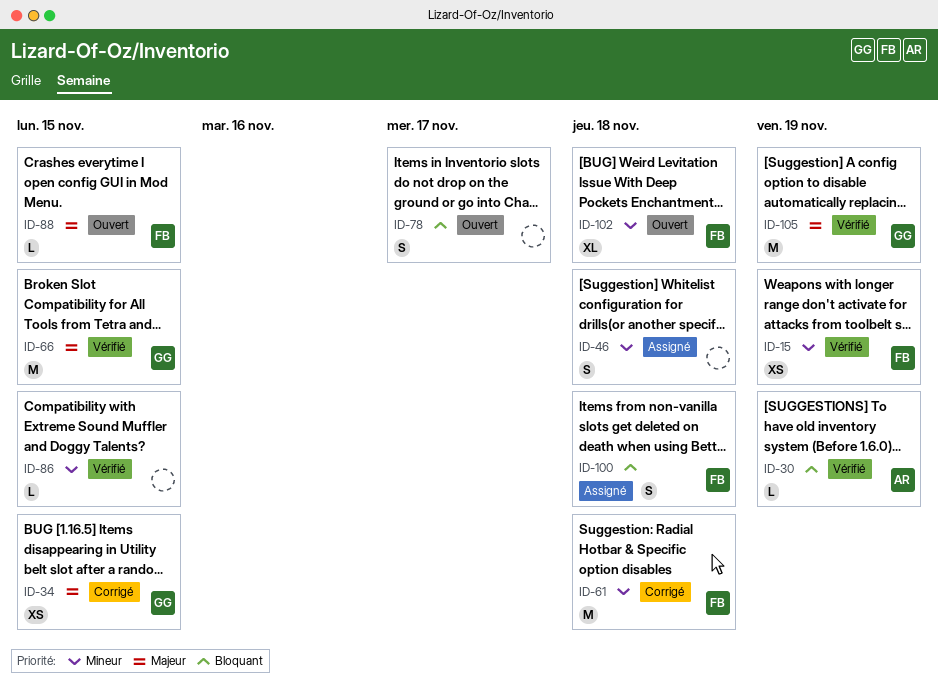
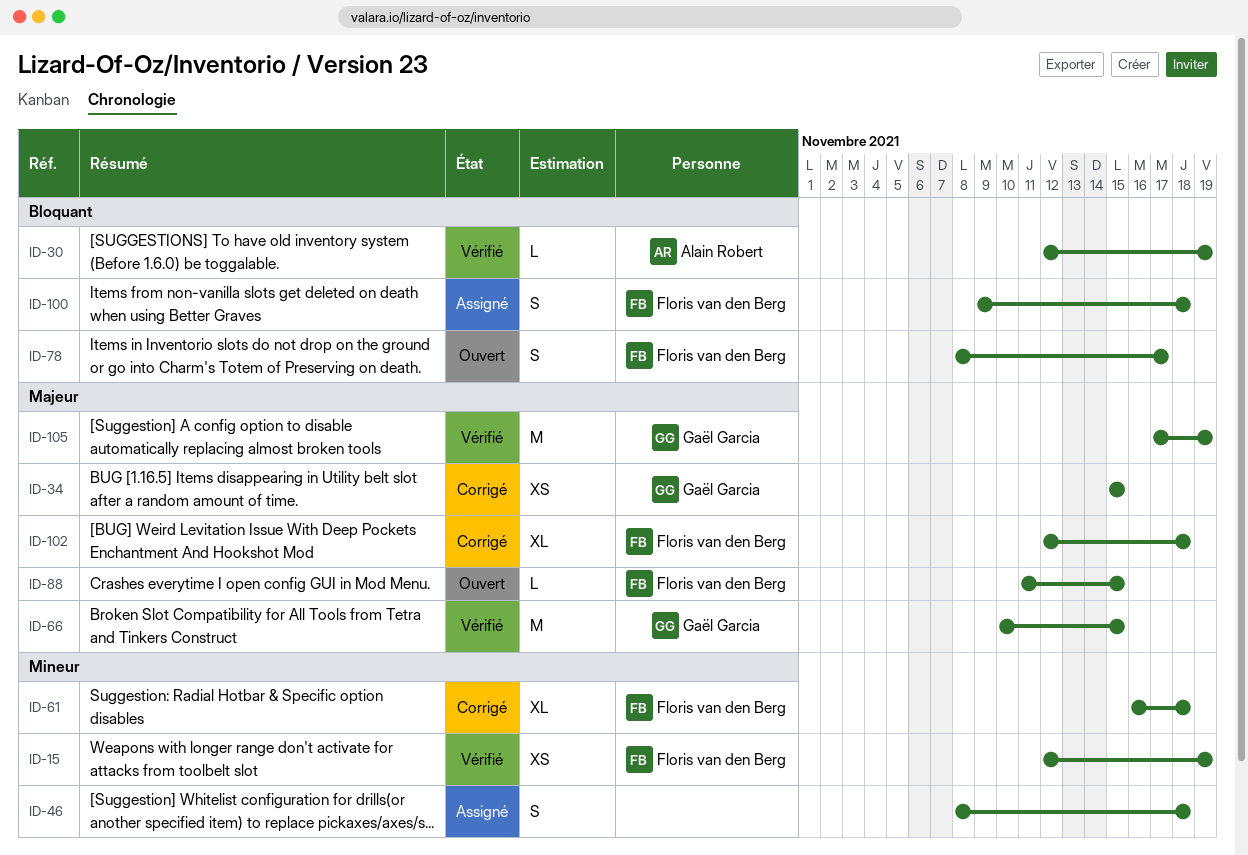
ID-61, estimate: M -> XL
ID-78, owner: none -> Floris van den Berg
ID-86: present -> none
ID-102, status: Ouvert -> Corrigé
ID-102, priority: Mineur -> Majeur

